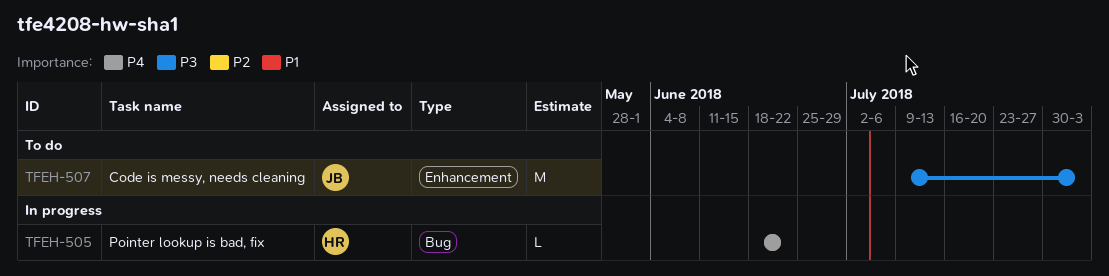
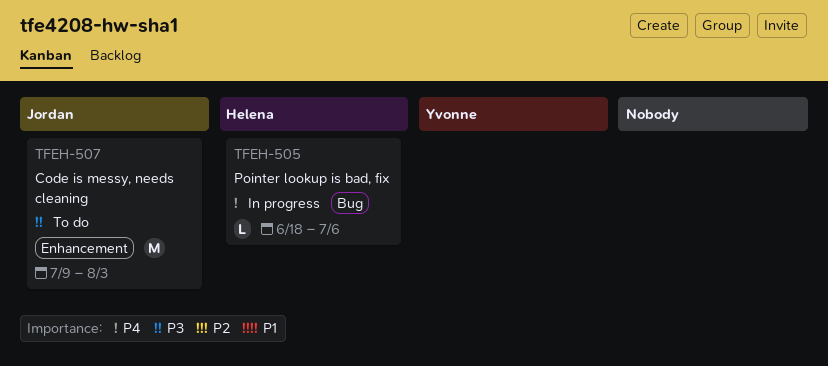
TFEH-505, due: Jun 22 -> Jul 6

